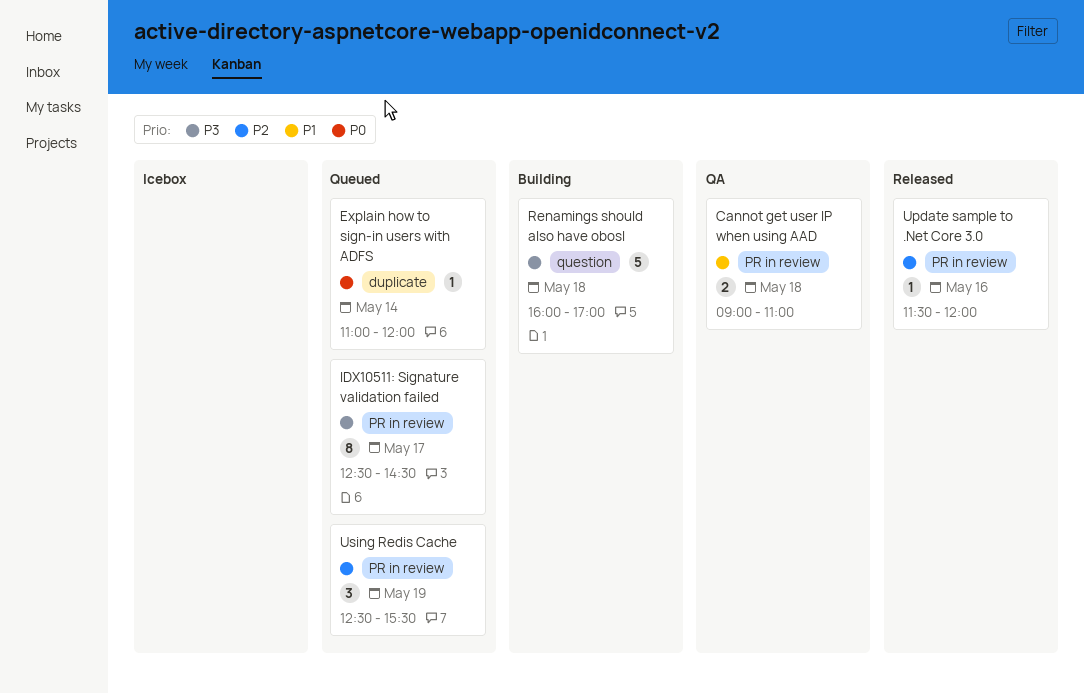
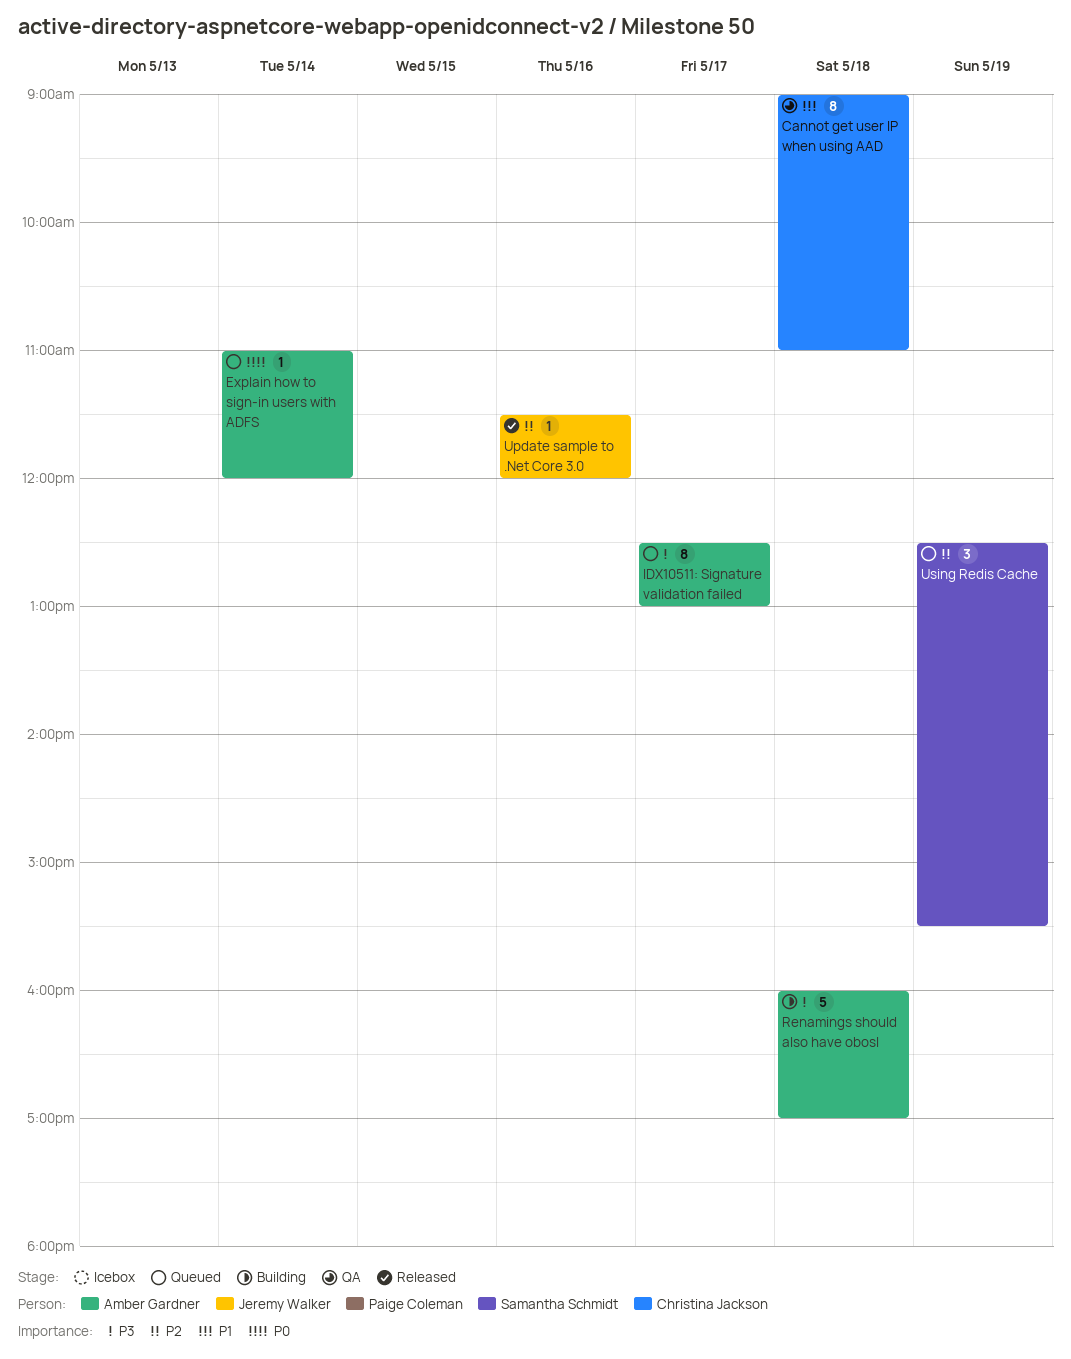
Cannot get user IP when using AAD, estimate: 2 -> 8
IDX10511: Signature validation failed, ends: 14:30 -> 13:00

